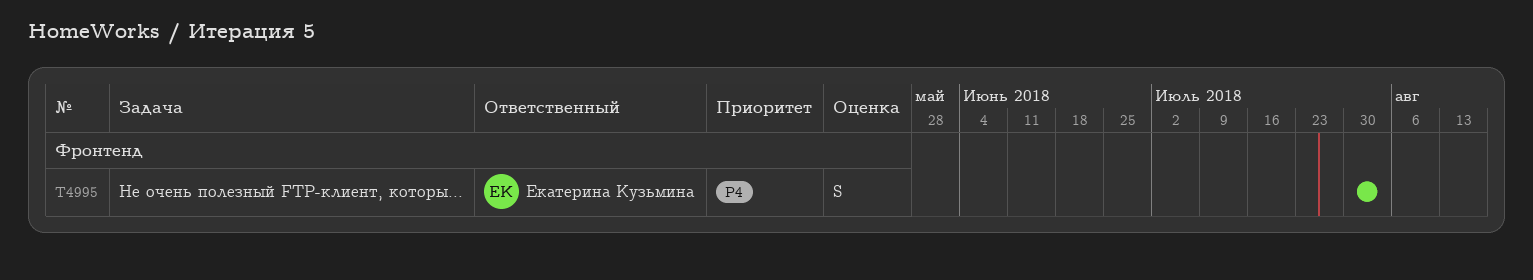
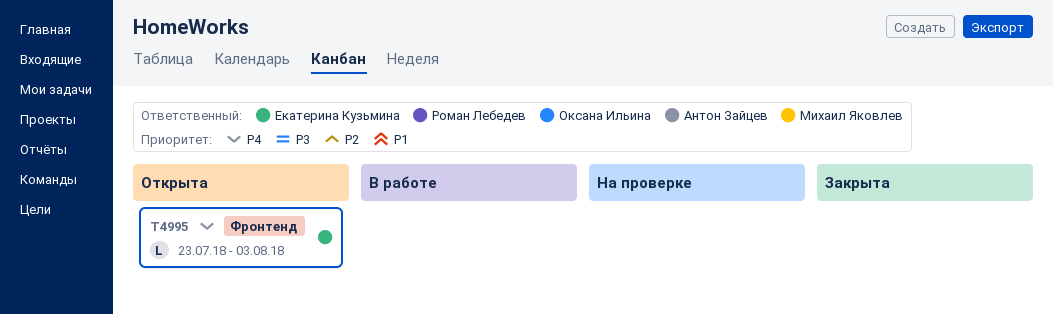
T4995, estimate: S -> L
T4995, start: Jul 30 -> Jul 23

